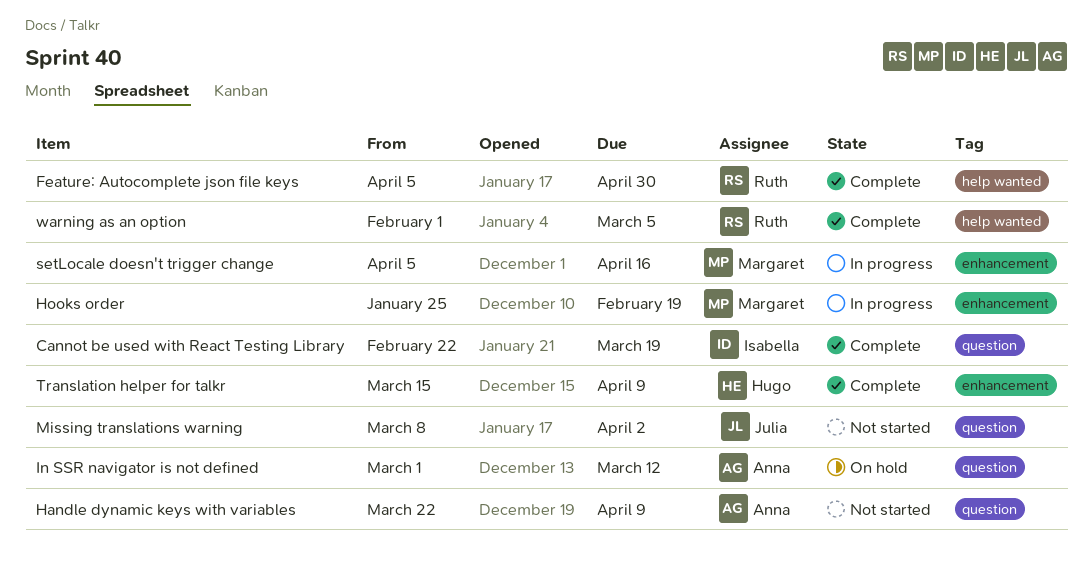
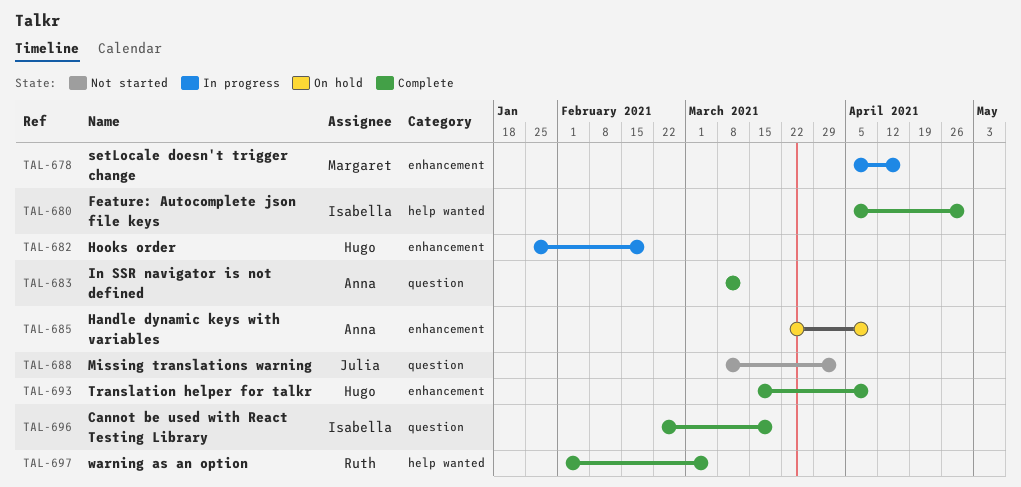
Feature: Autocomplete json file keys, owner: Ruth -> Isabella
Handle dynamic keys with variables, status: Not started -> On hold
Handle dynamic keys with variables, label: question -> enhancement
Hooks order, owner: Margaret -> Hugo
In SSR navigator is not defined, status: On hold -> Complete
In SSR navigator is not defined, start: Mar 1 -> Mar 8

